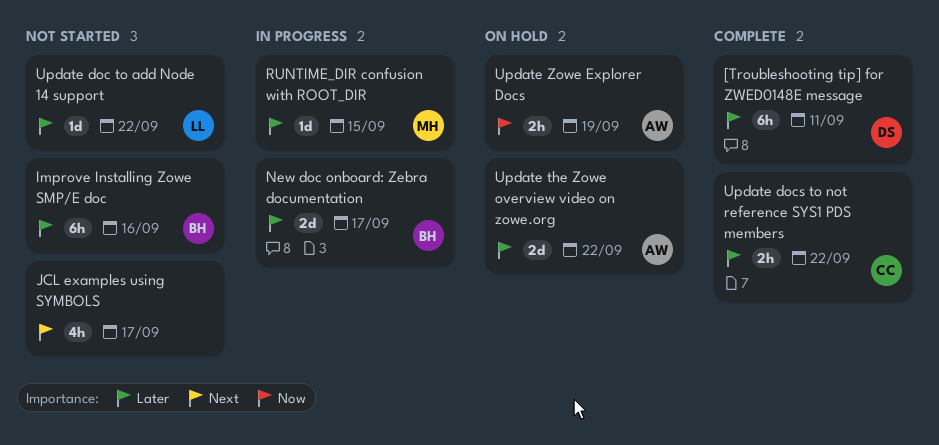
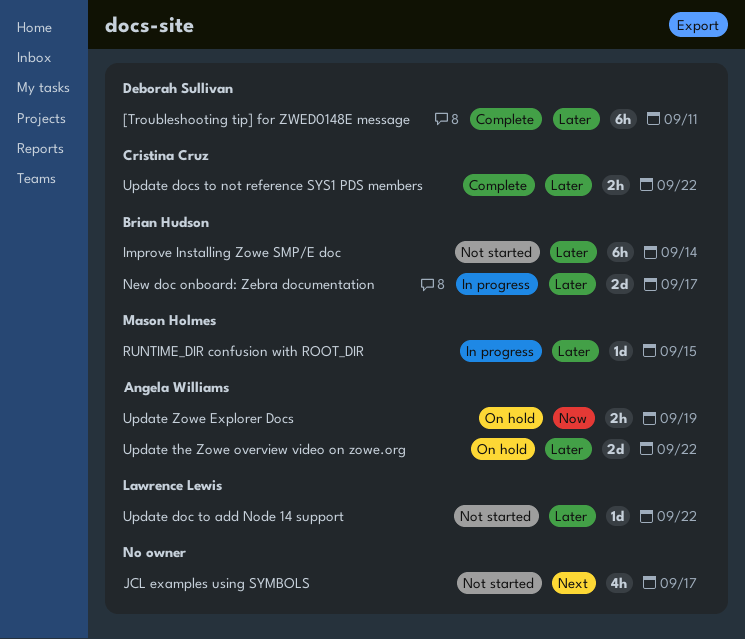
Improve Installing Zowe SMP/E doc, due: Sep 16 -> Sep 14

